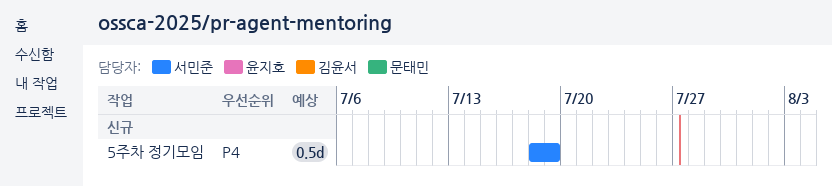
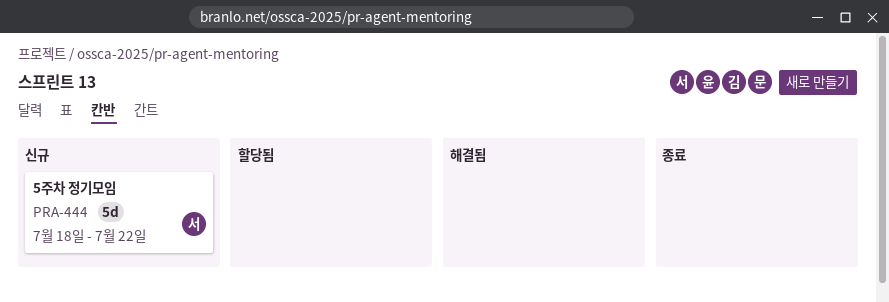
5주차 정기모임, estimate: 0.5d -> 5d
5주차 정기모임, due: Jul 19 -> Jul 22

